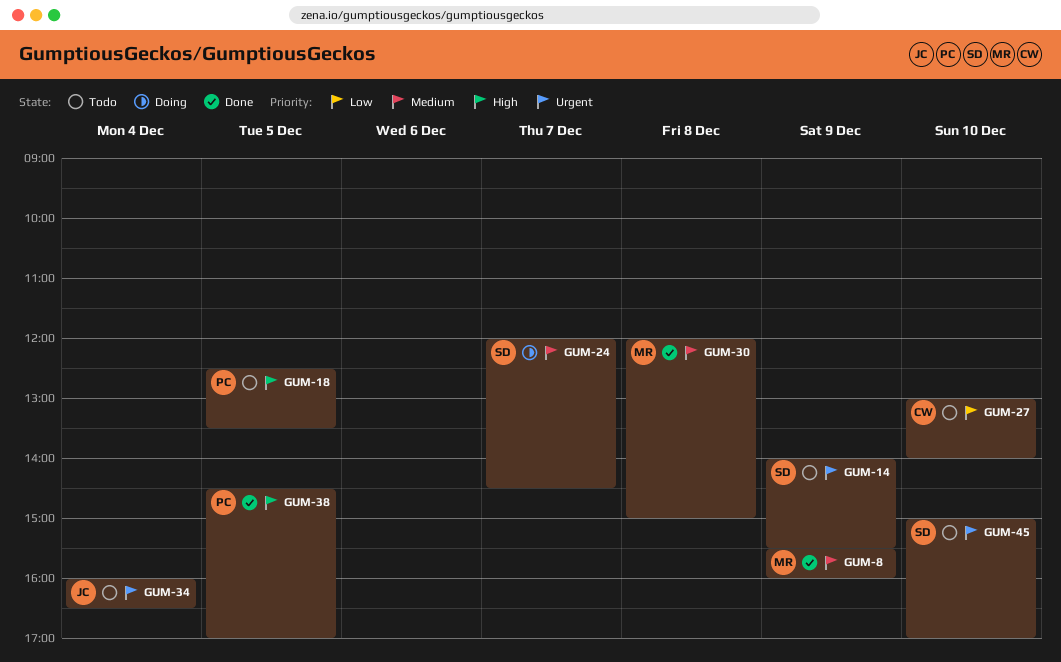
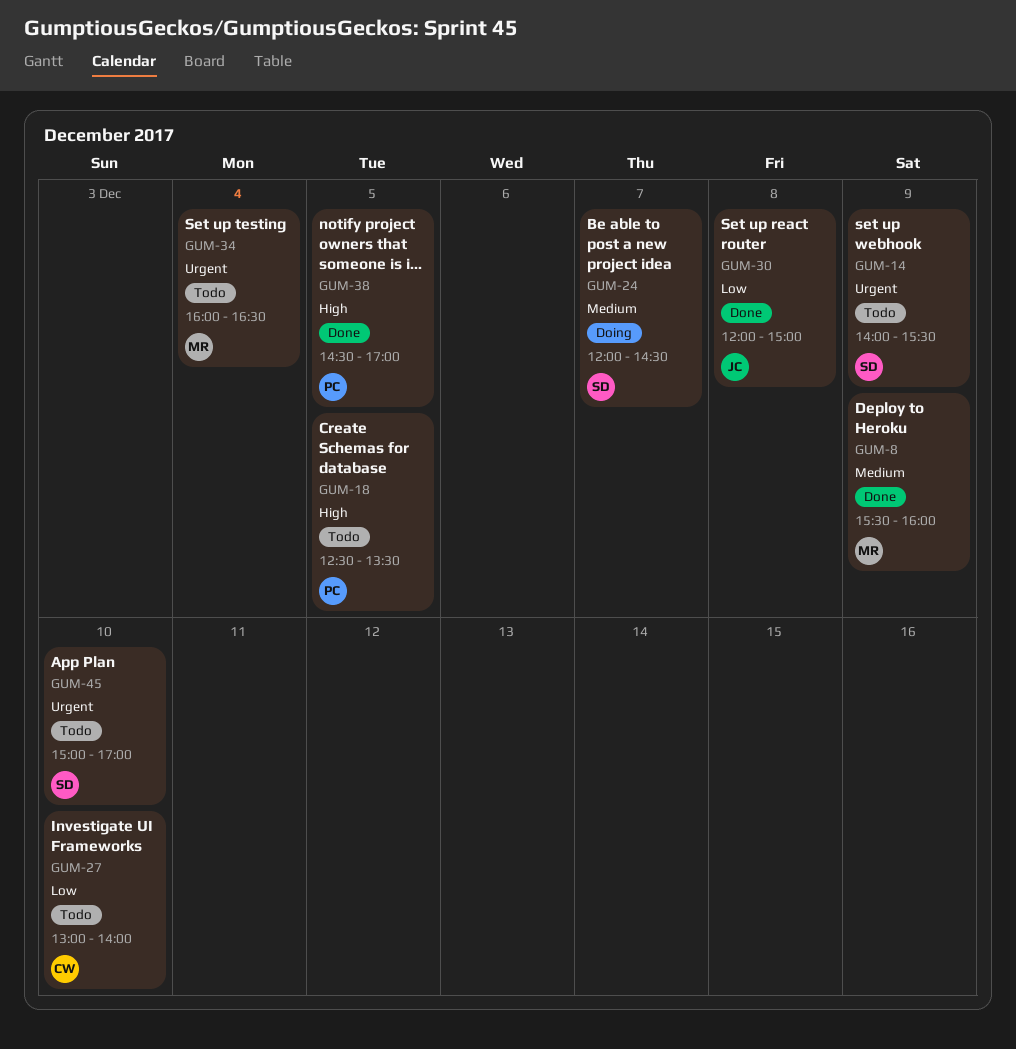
GUM-30, owner: MR -> JC
GUM-30, priority: Medium -> Low
GUM-34, owner: JC -> MR

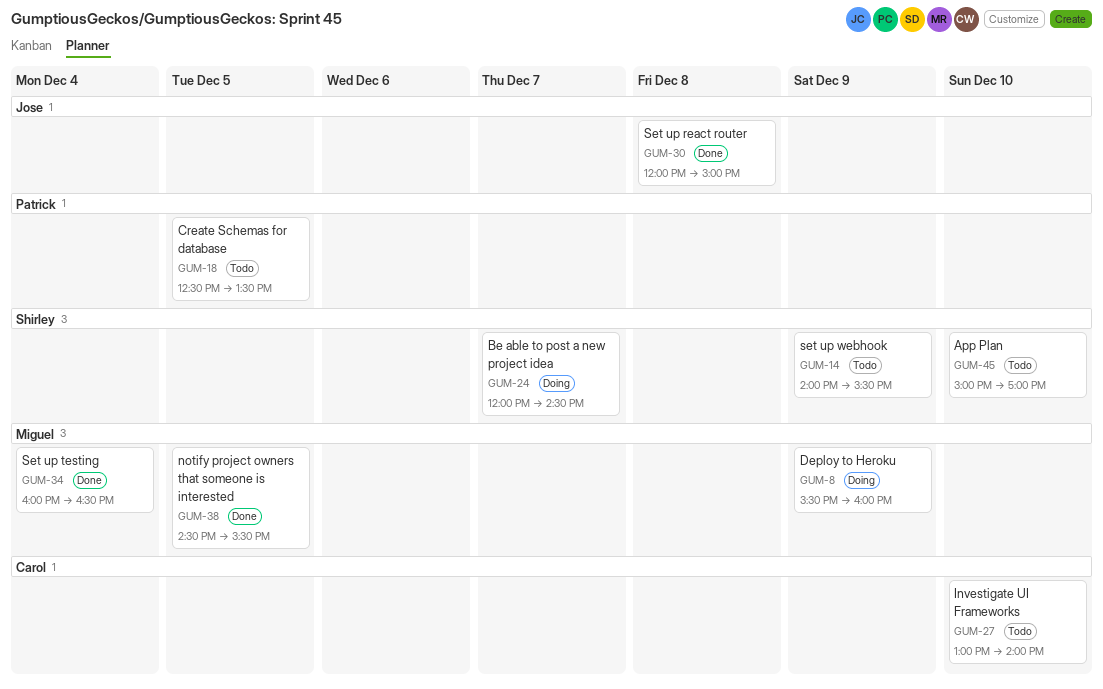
GUM-8, status: Done -> Doing
GUM-34, status: Todo -> Done
GUM-38, owner: Patrick -> Miguel
GUM-38, ends: 17:00 -> 15:30

